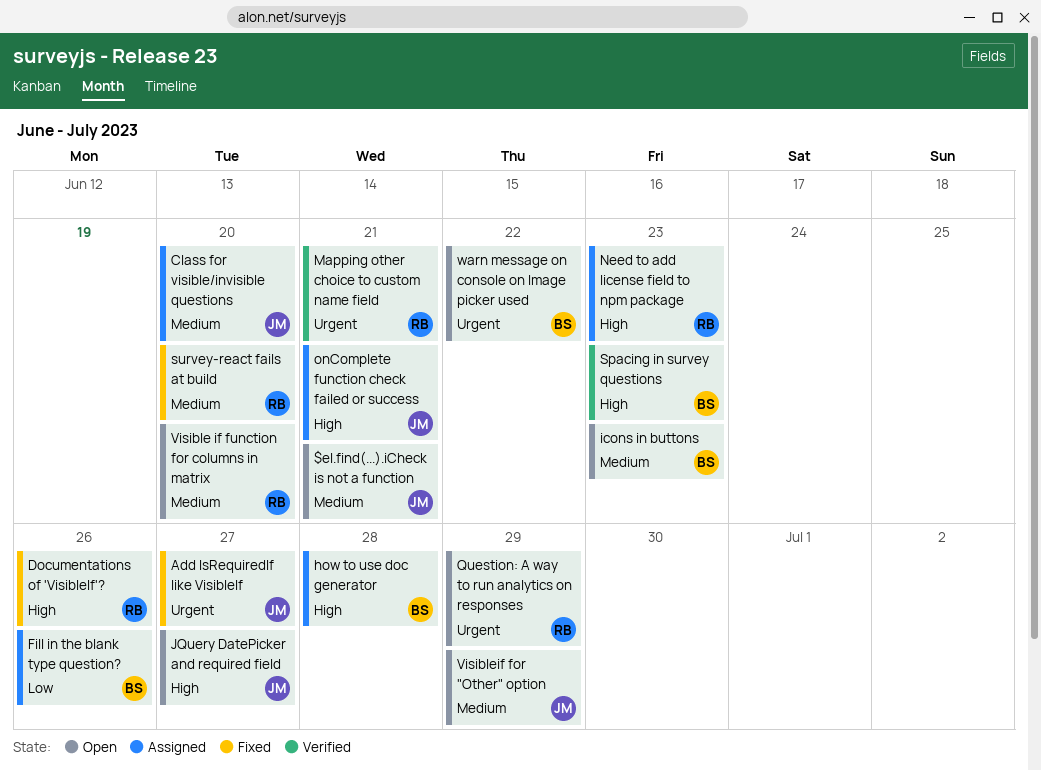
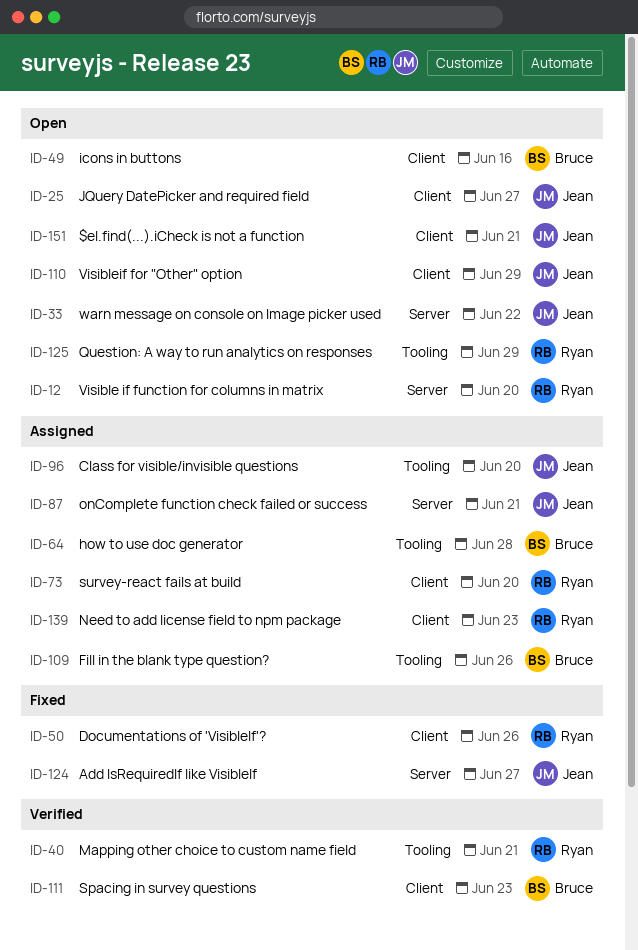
icons in buttons, due: Jun 23 -> Jun 16
survey-react fails at build, status: Fixed -> Assigned
warn message on console on Image picker used, owner: Bruce -> Jean

